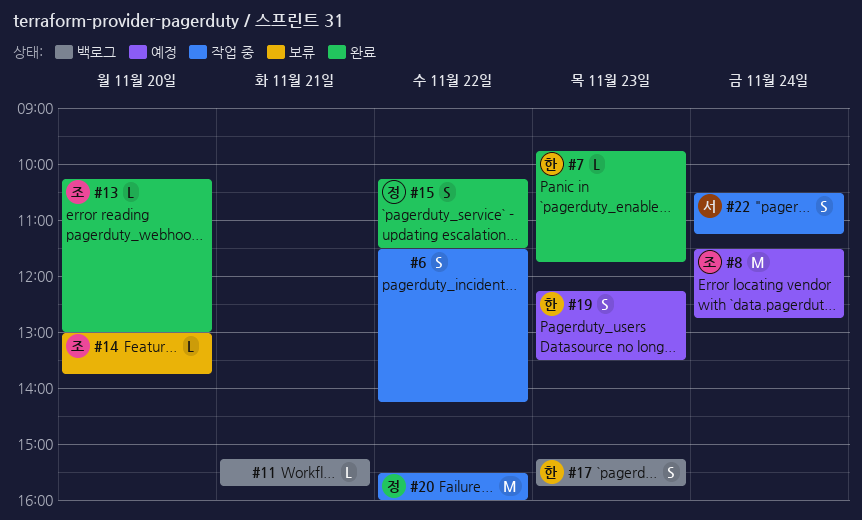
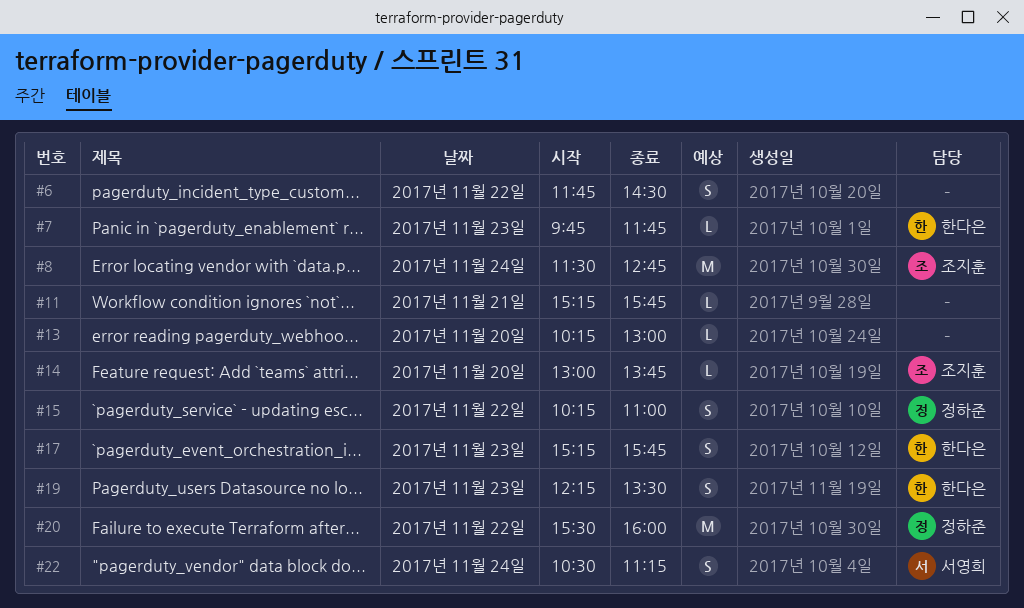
#6, begins: 11:30 -> 11:45
#6, ends: 14:15 -> 14:30
#13, owner: 조지훈 -> none
#15, ends: 11:30 -> 11:00

